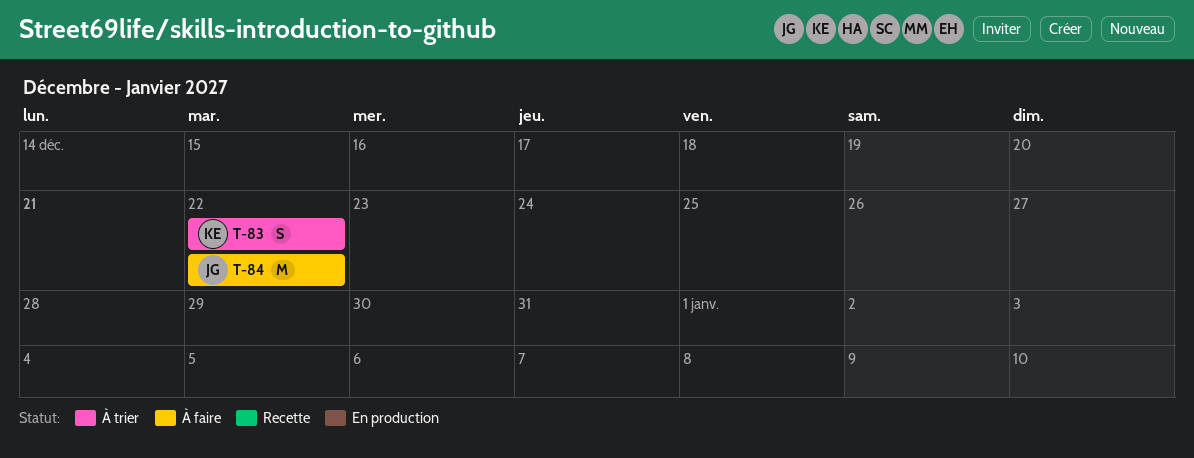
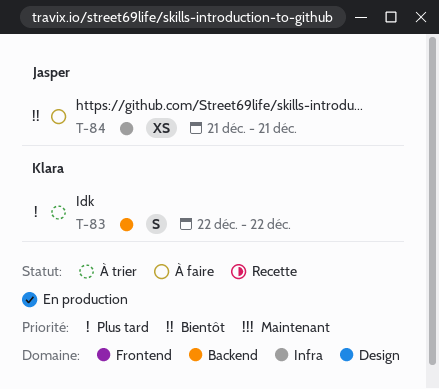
T-84, estimate: M -> XS
T-84, start: Dec 22 -> Dec 21
T-84, due: Dec 22 -> Dec 21

